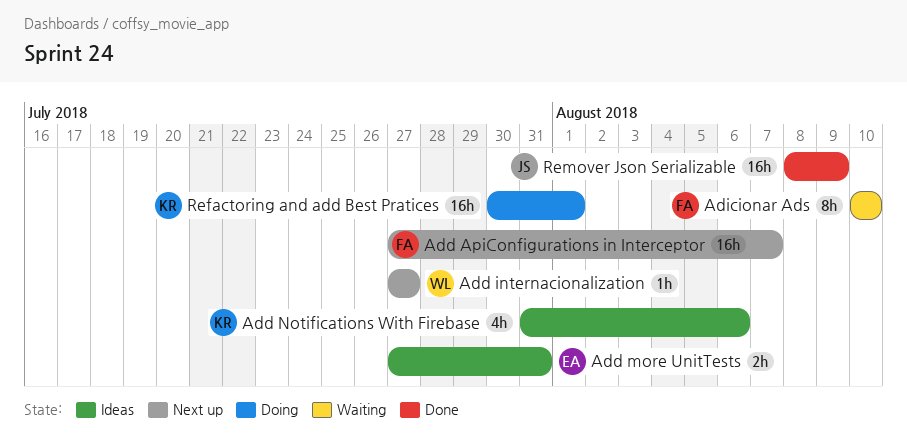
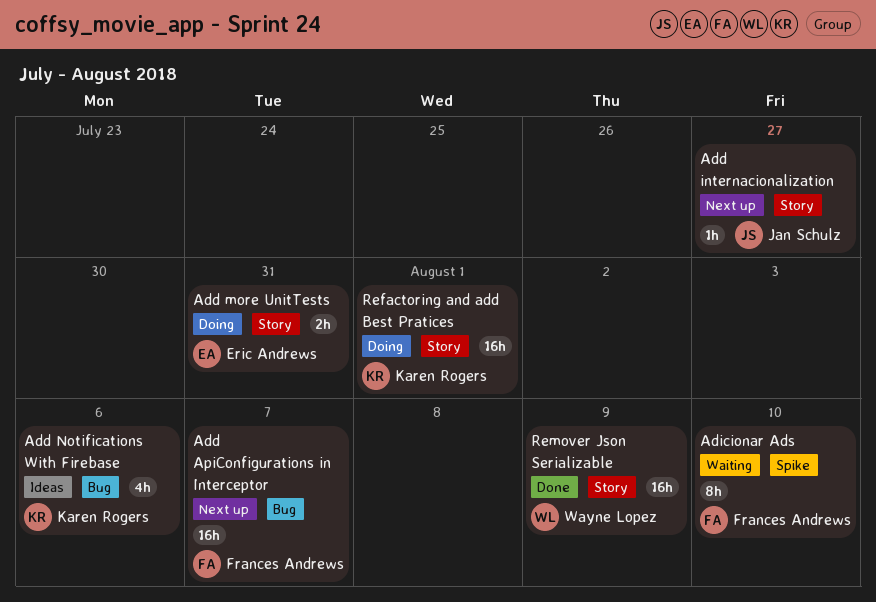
Add internacionalization, owner: Wayne Lopez -> Jan Schulz
Add more UnitTests, status: Ideas -> Doing
Remover Json Serializable, owner: Jan Schulz -> Wayne Lopez

